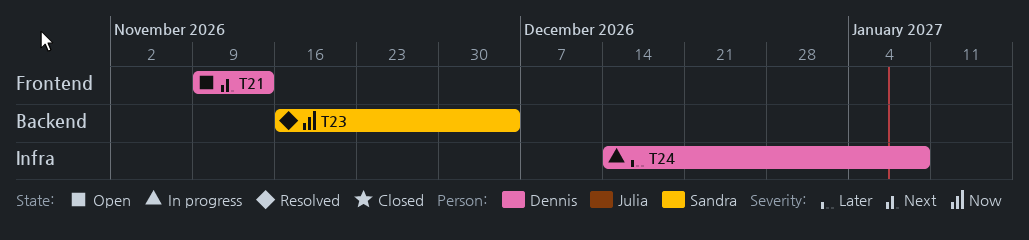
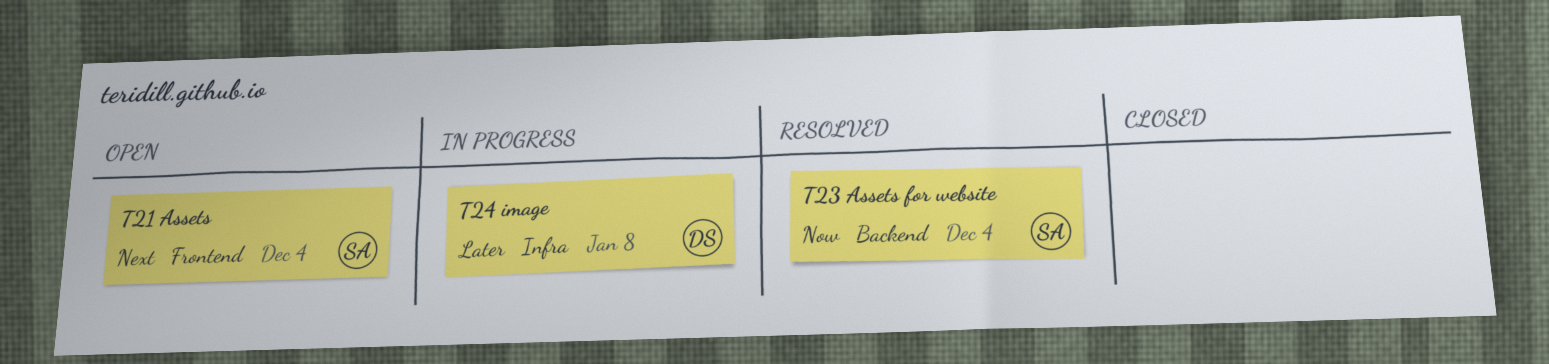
T21, owner: Dennis -> Sandra
T21, due: Nov 13 -> Dec 4

